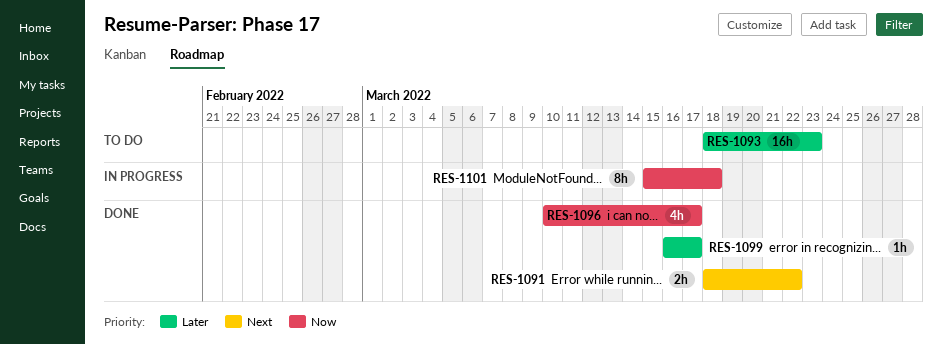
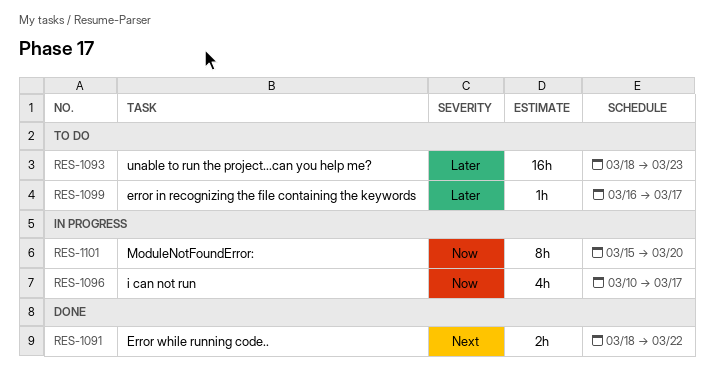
RES-1096, status: Done -> In progress
RES-1099, status: Done -> To do
RES-1101, due: Mar 18 -> Mar 20

